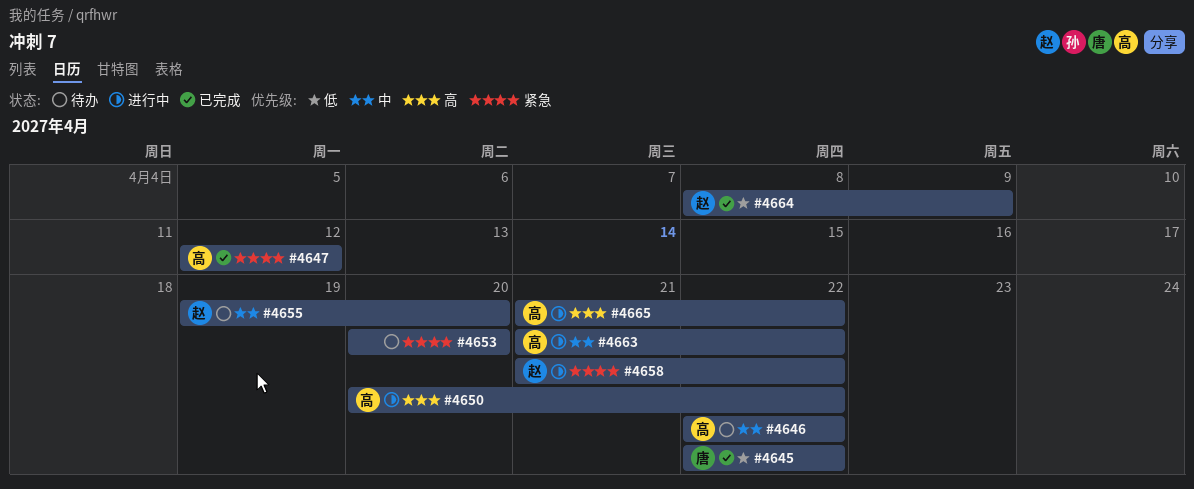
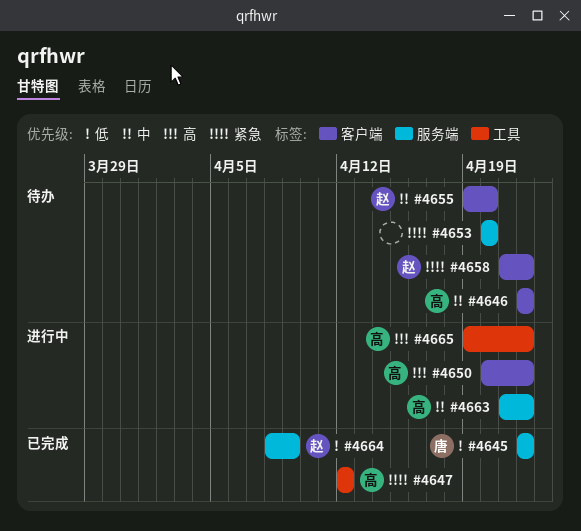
#4658, status: 进行中 -> 待办
#4665, start: Apr 21 -> Apr 19

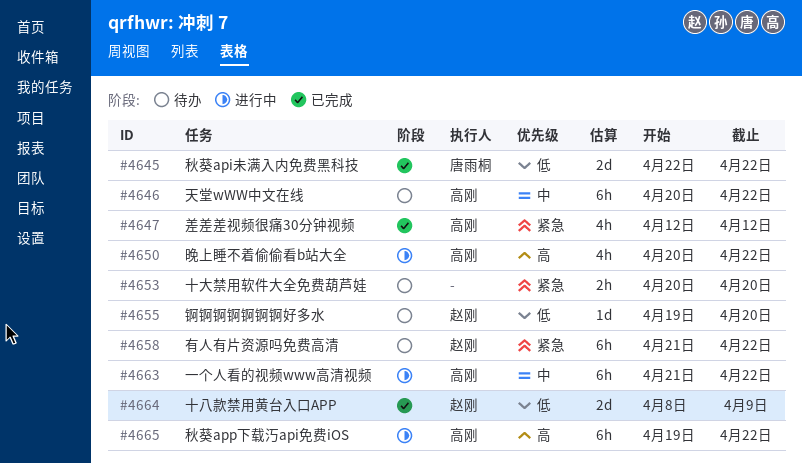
#4646, start: Apr 22 -> Apr 20
#4655, priority: 中 -> 低

